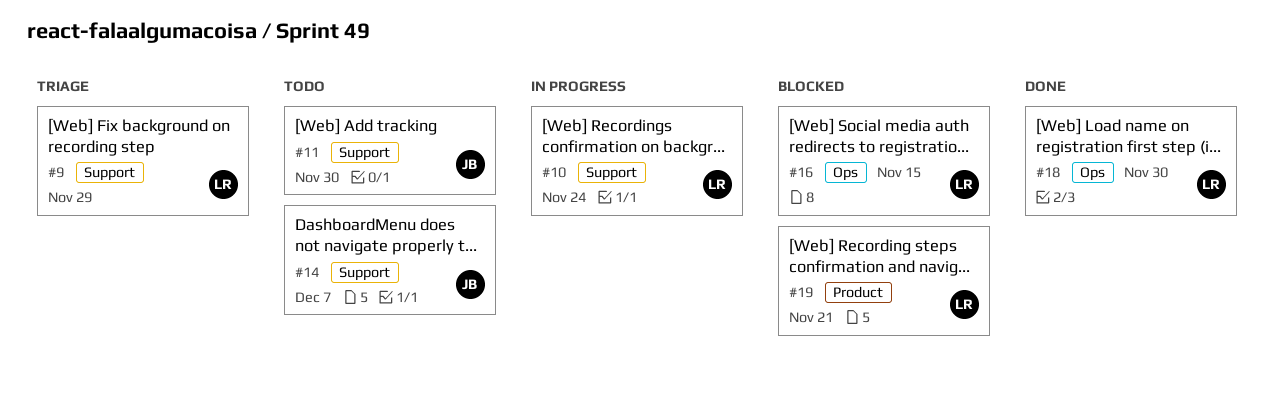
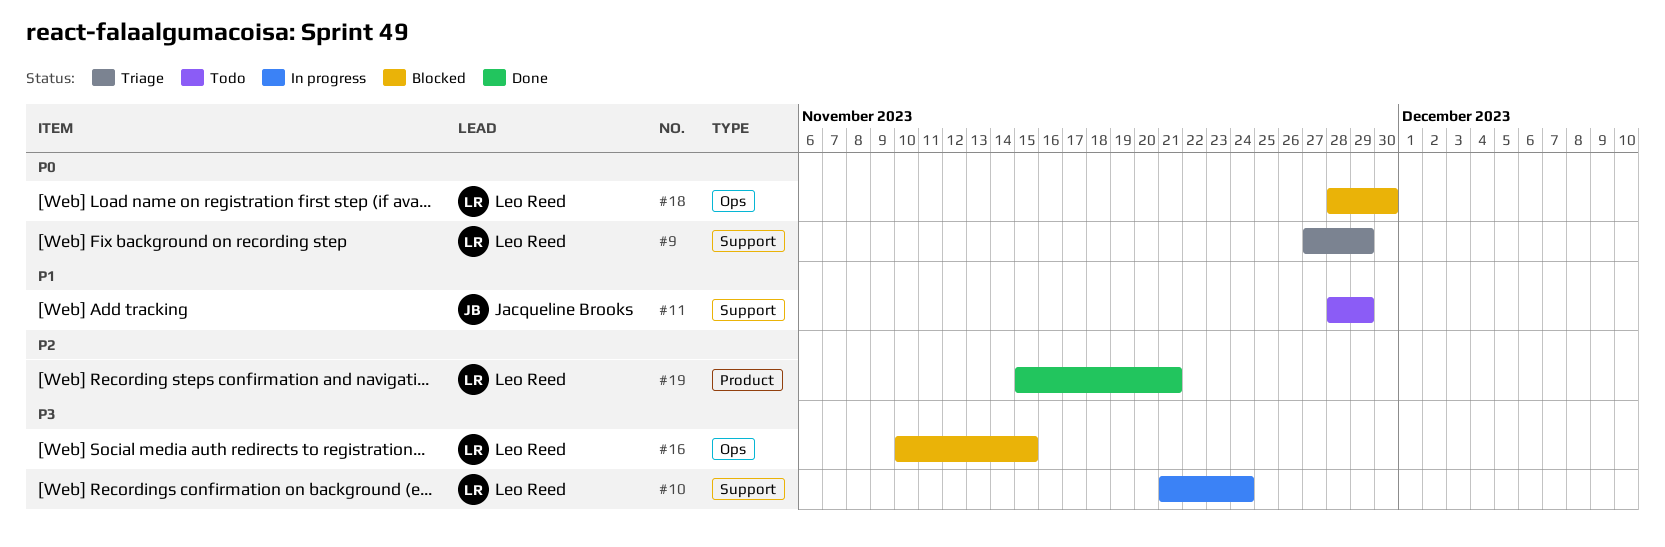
#11, due: Nov 30 -> Nov 29
#14: present -> none
#18, status: Done -> Blocked
#19, status: Blocked -> Done

